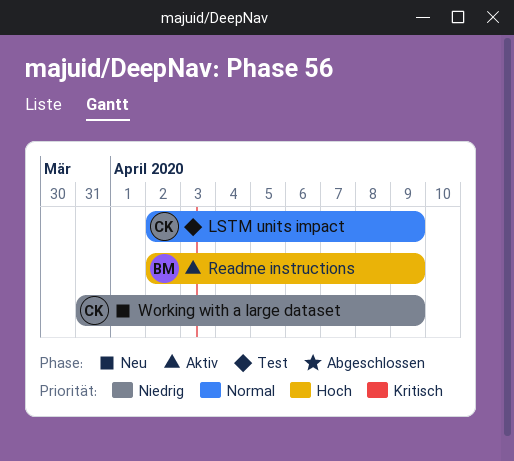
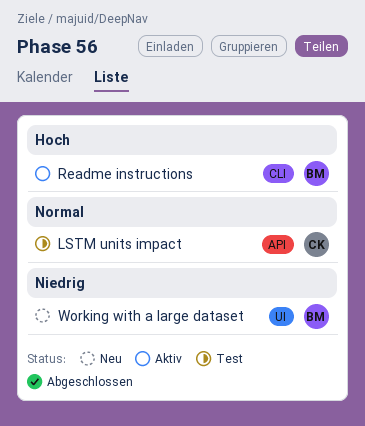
Working with a large dataset, owner: CK -> BM

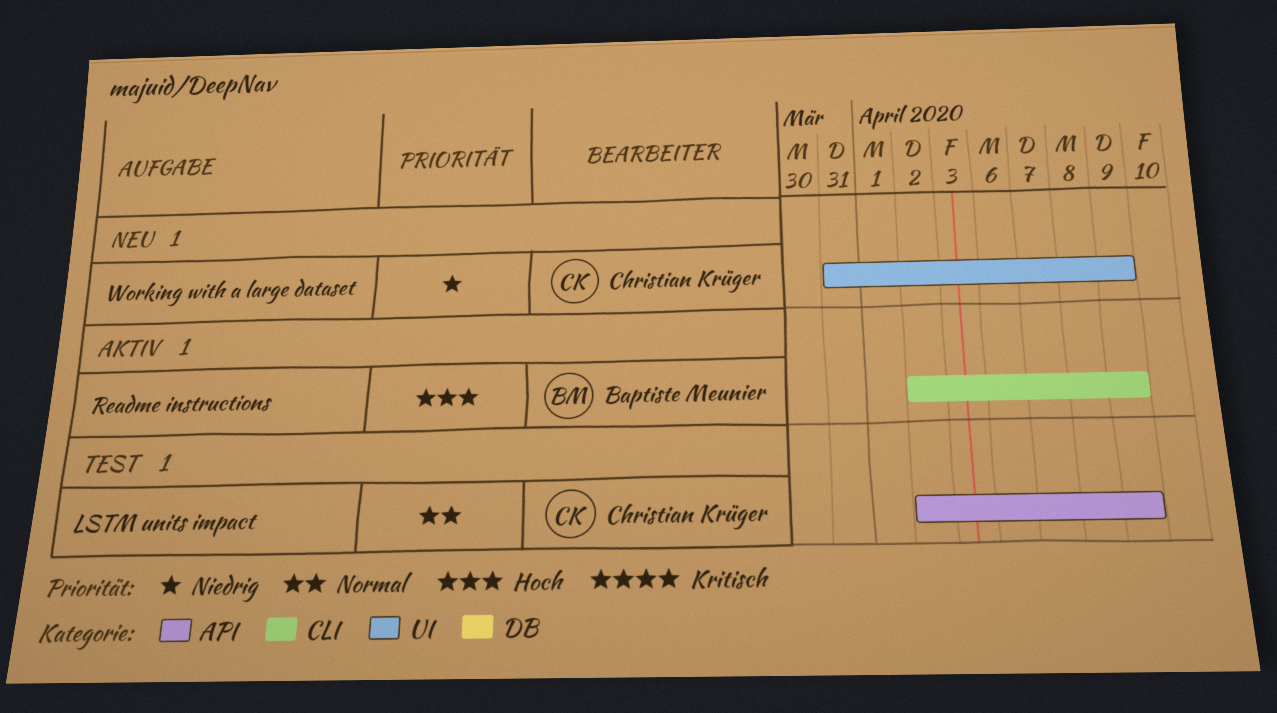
Working with a large dataset, owner: Baptiste Meunier -> Christian Krüger

